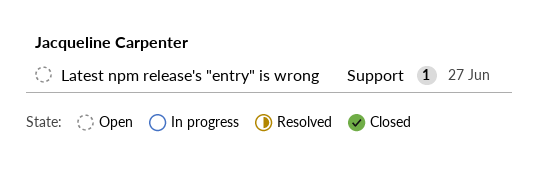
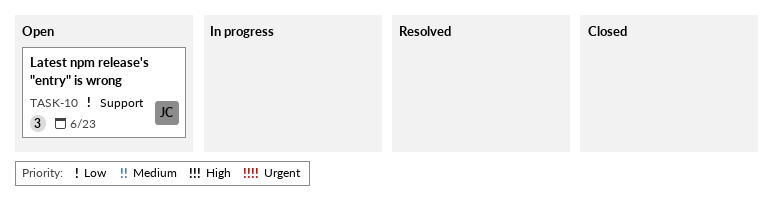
Latest npm release's "entry" is wrong, estimate: 1 -> 3
Latest npm release's "entry" is wrong, due: Jun 27 -> Jun 23

